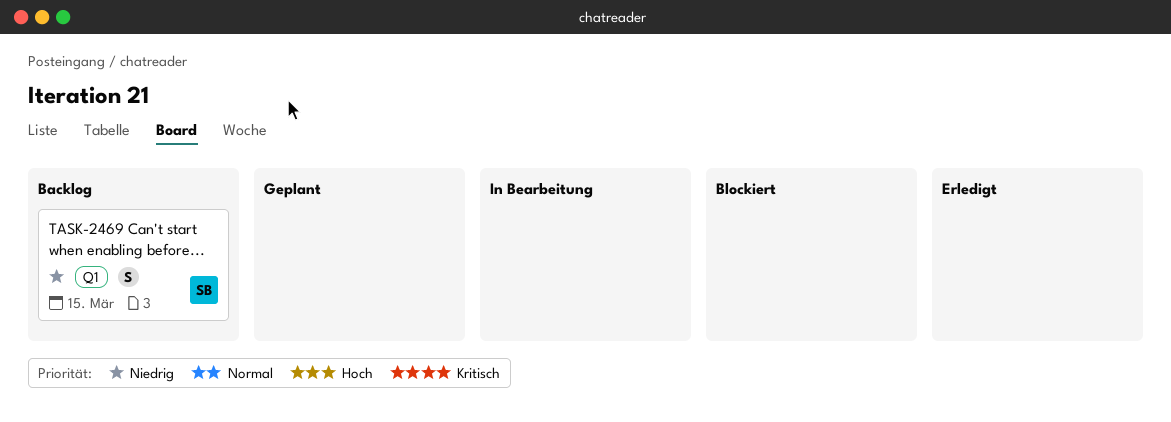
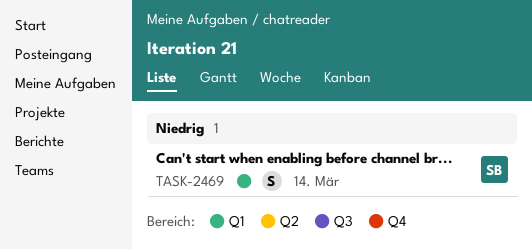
TASK-2469, due: Mar 15 -> Mar 14

